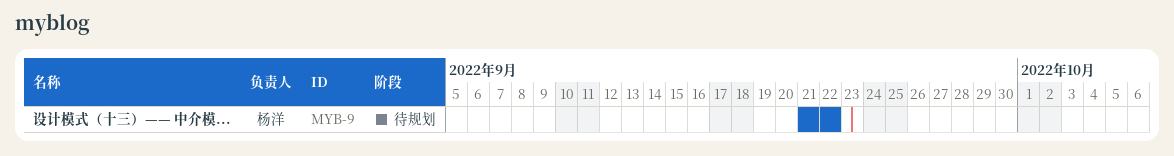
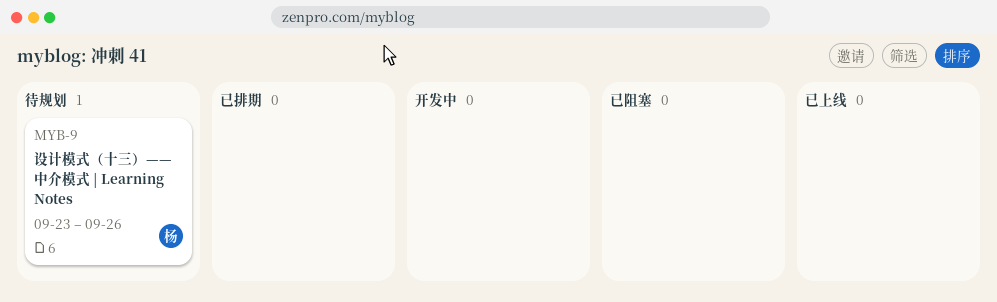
MYB-9, start: Sep 21 -> Sep 23
MYB-9, due: Sep 22 -> Sep 26

